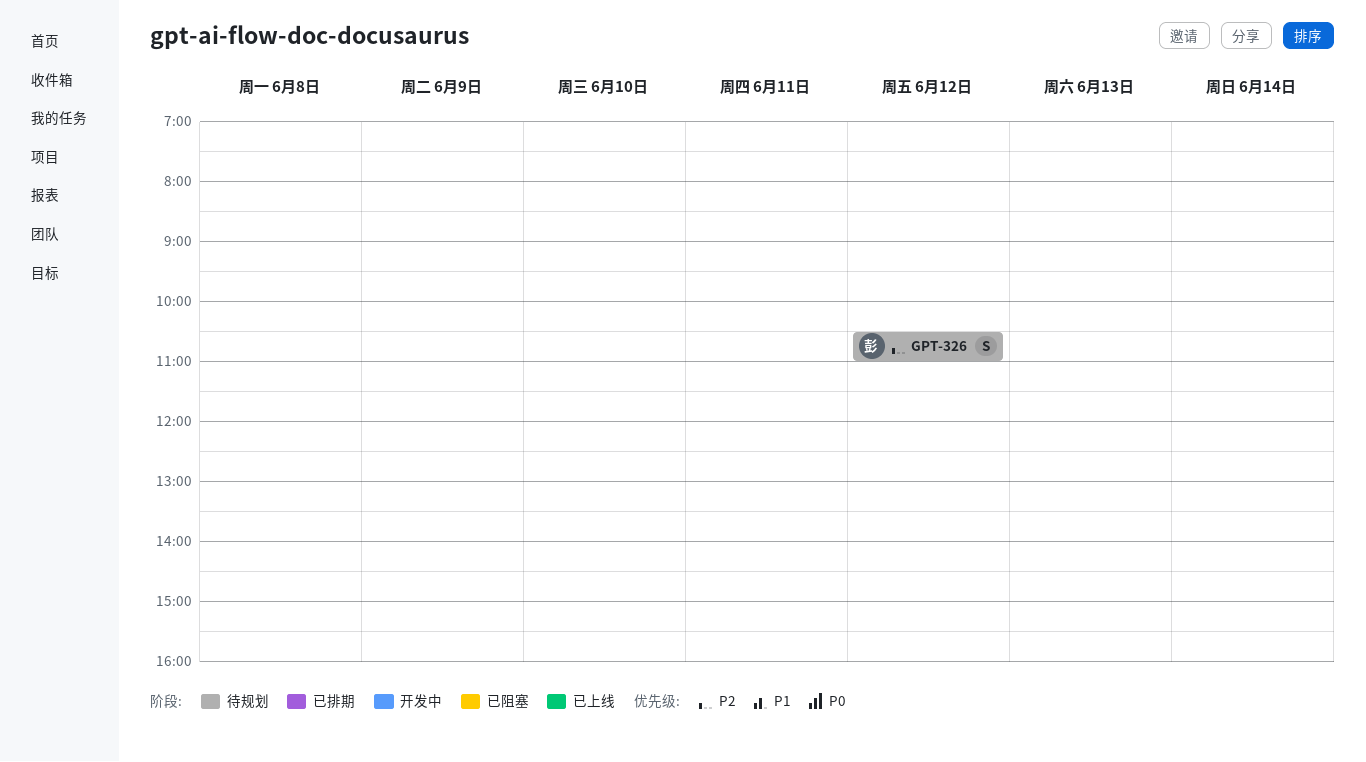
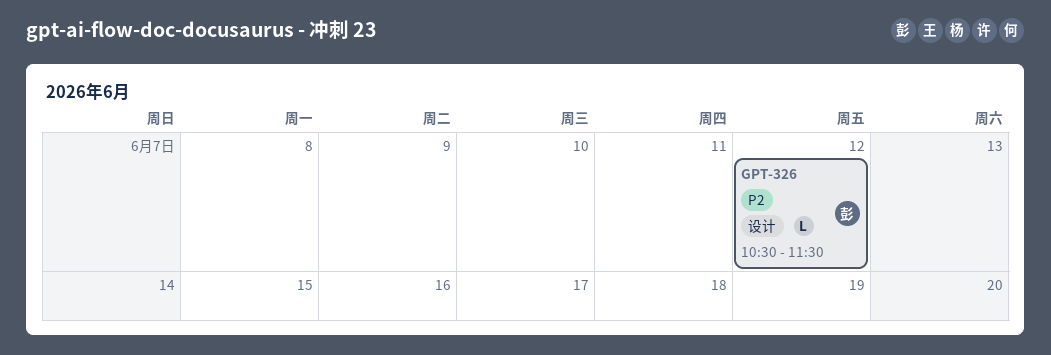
GPT-326, estimate: S -> L
GPT-326, ends: 11:00 -> 11:30

